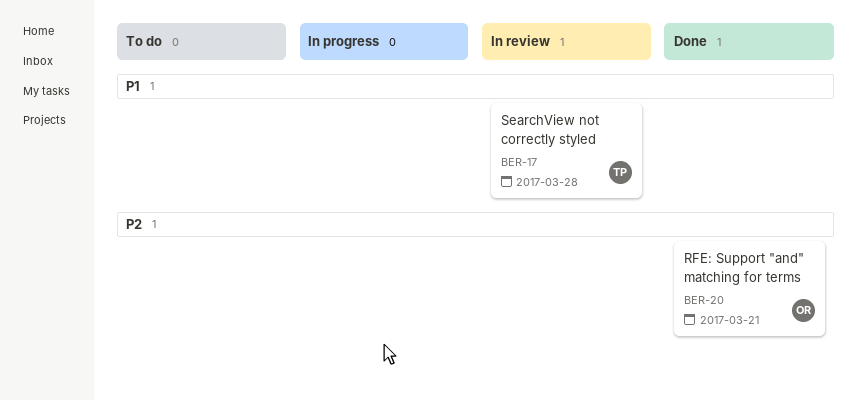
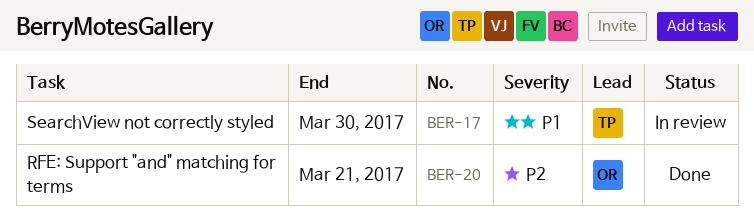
BER-17, due: Mar 28 -> Mar 30

